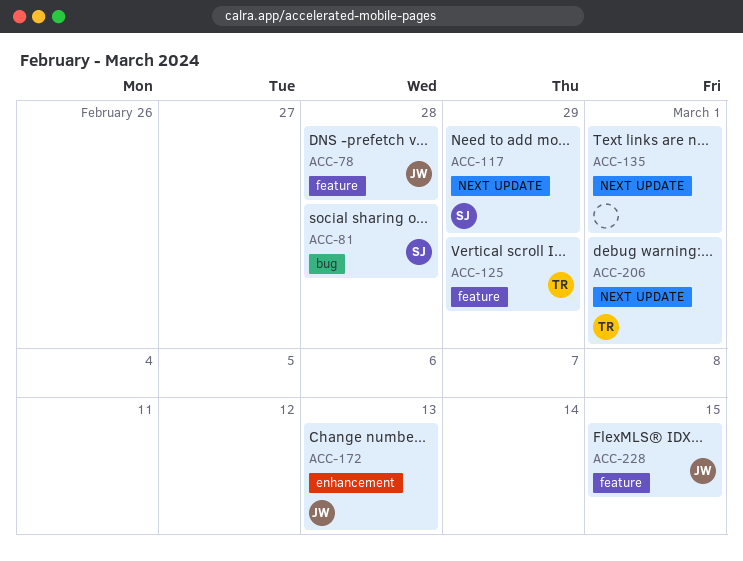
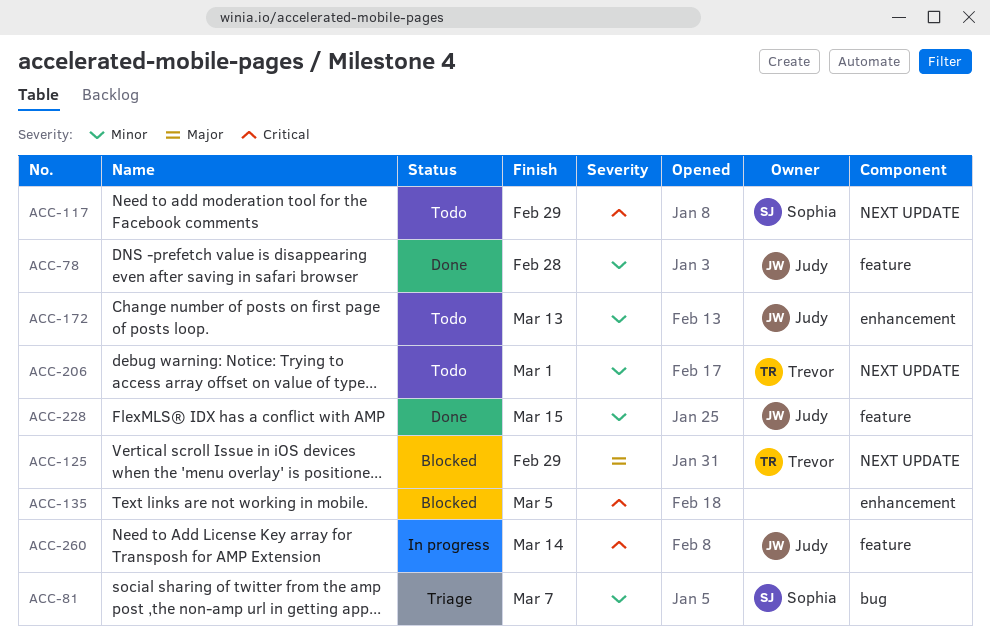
ACC-81, due: Feb 28 -> Mar 7
ACC-125, label: feature -> NEXT UPDATE
ACC-135, label: NEXT UPDATE -> enhancement
ACC-135, due: Mar 1 -> Mar 5
ACC-260: none -> present

